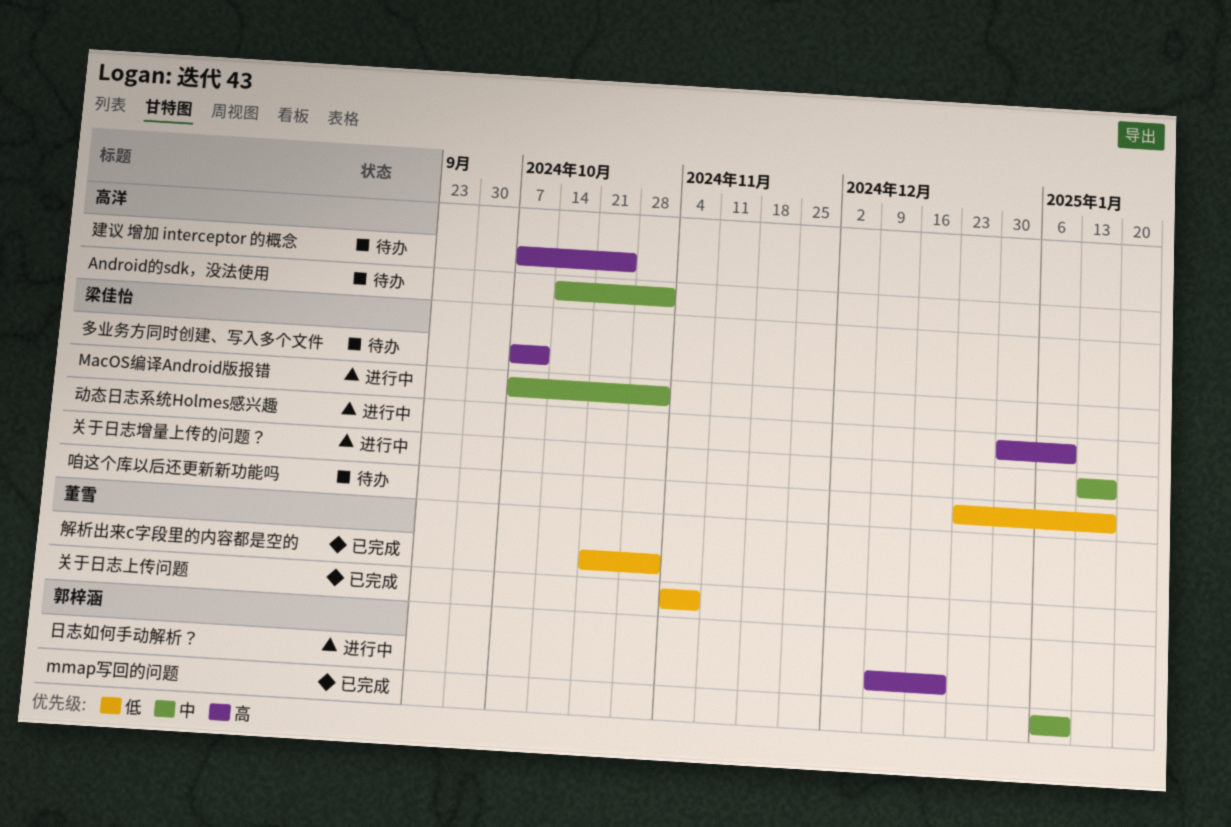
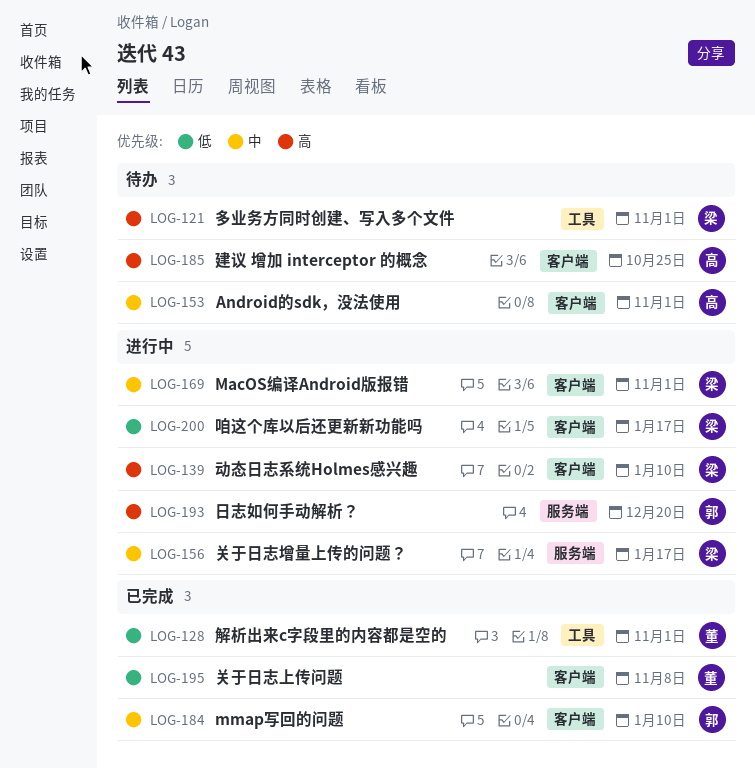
咱这个库以后还更新新功能吗, status: 待办 -> 进行中
多业务方同时创建、写入多个文件, due: Oct 11 -> Nov 1

